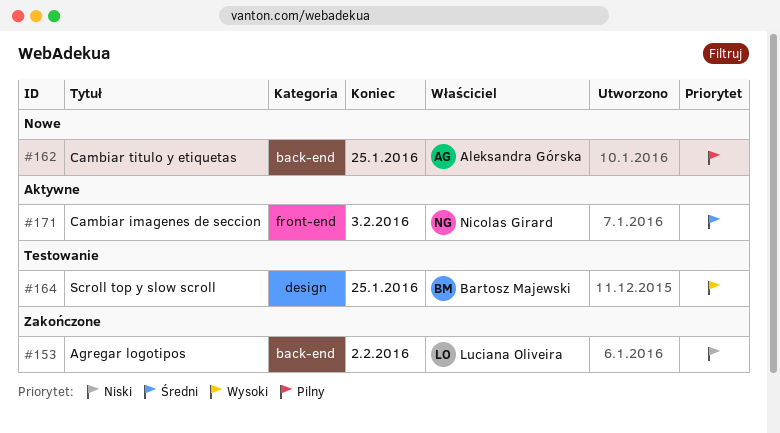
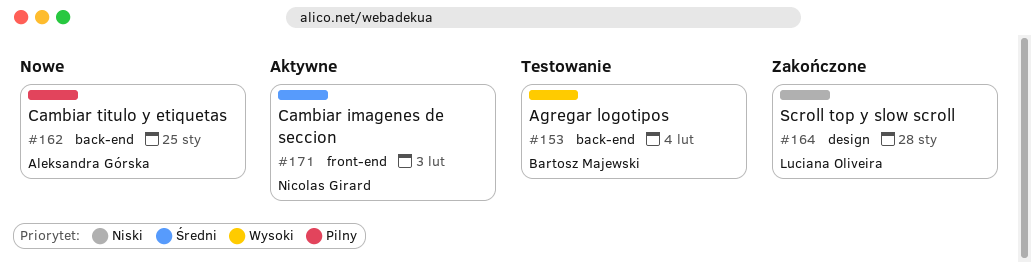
#153, status: Zakończone -> Testowanie
#153, owner: Luciana Oliveira -> Bartosz Majewski
#153, priority: Niski -> Wysoki
#153, due: Feb 2 -> Feb 4
#164, status: Testowanie -> Zakończone
#164, owner: Bartosz Majewski -> Luciana Oliveira
#164, priority: Wysoki -> Niski
#164, due: Jan 25 -> Jan 28

